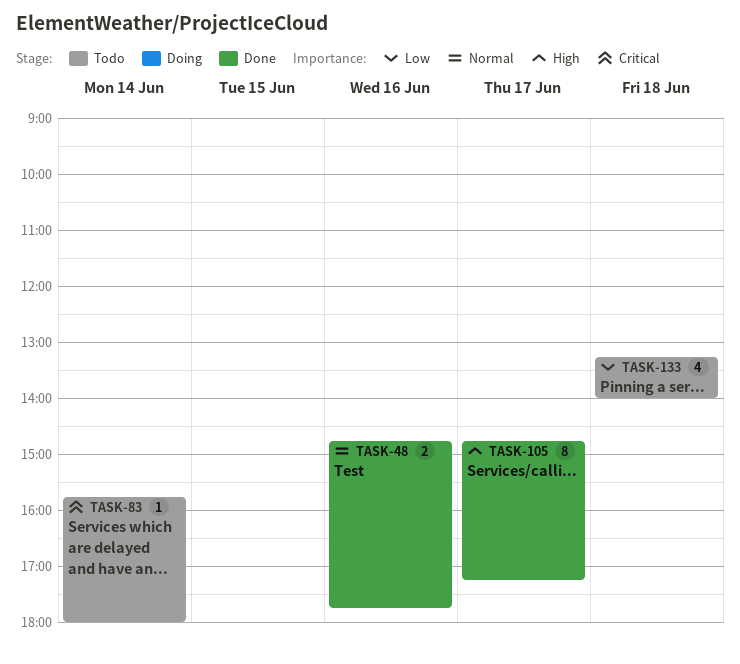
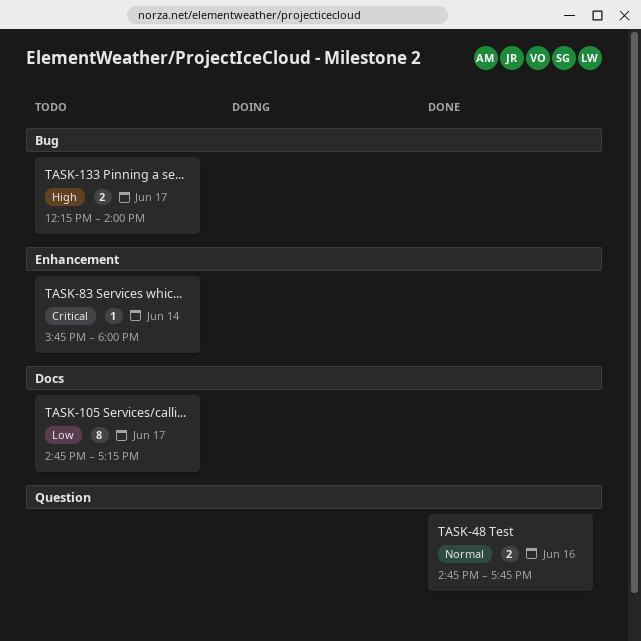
TASK-105, status: Done -> Todo
TASK-105, priority: High -> Low
TASK-133, priority: Low -> High
TASK-133, estimate: 4 -> 2
TASK-133, day: Jun 18 -> Jun 17
TASK-133, begins: 13:15 -> 12:15

